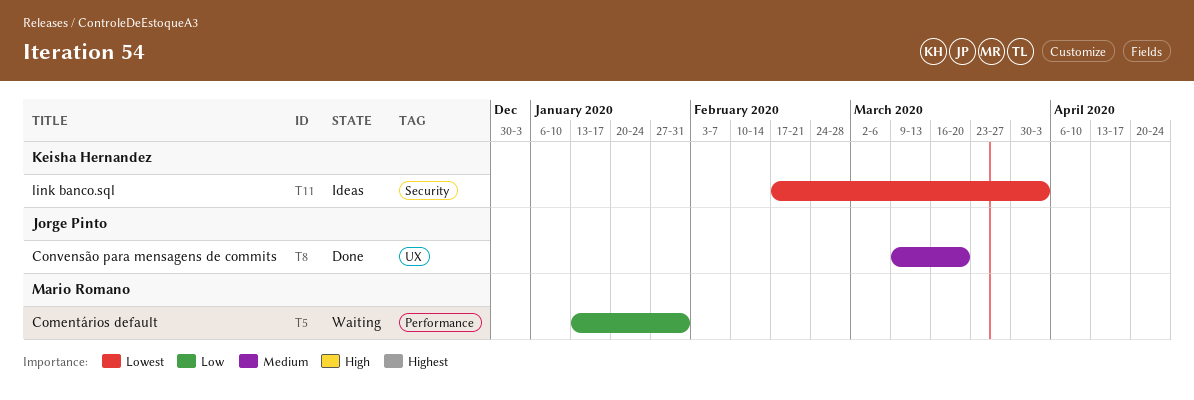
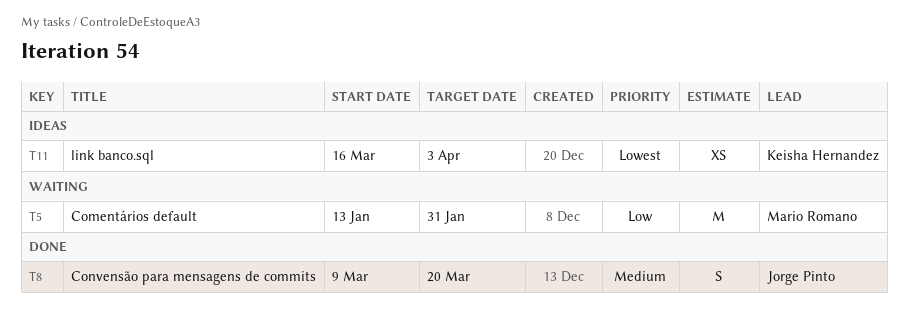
T11, start: Feb 17 -> Mar 16

